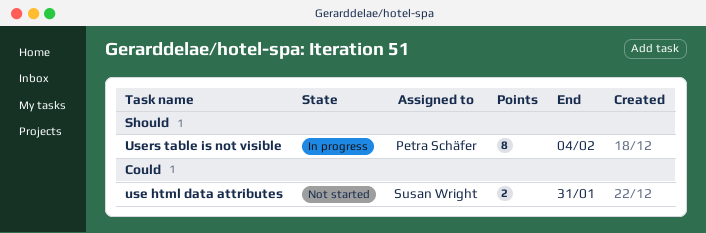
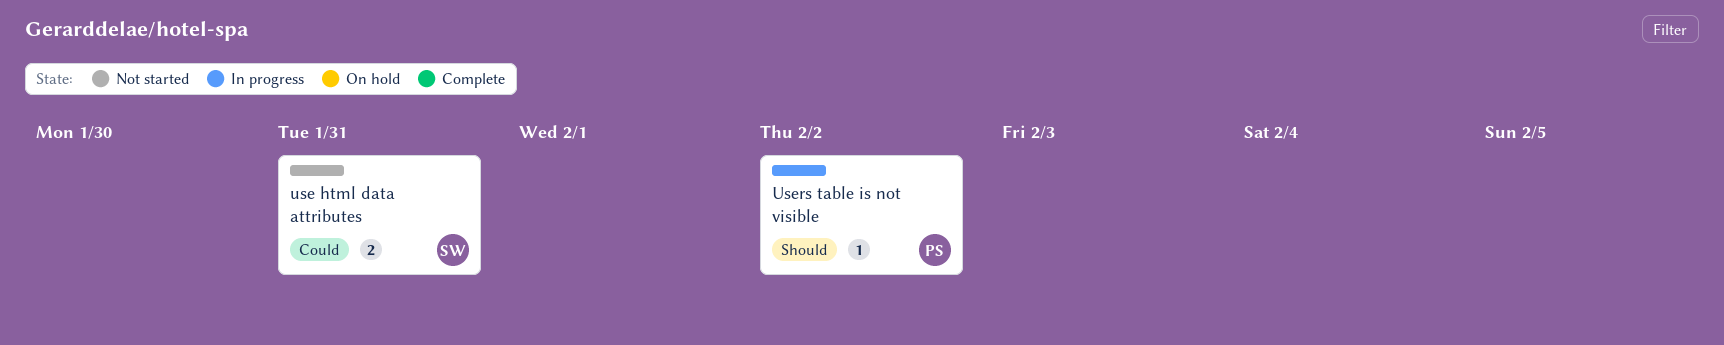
Users table is not visible, estimate: 8 -> 1
Users table is not visible, due: Feb 4 -> Feb 2

